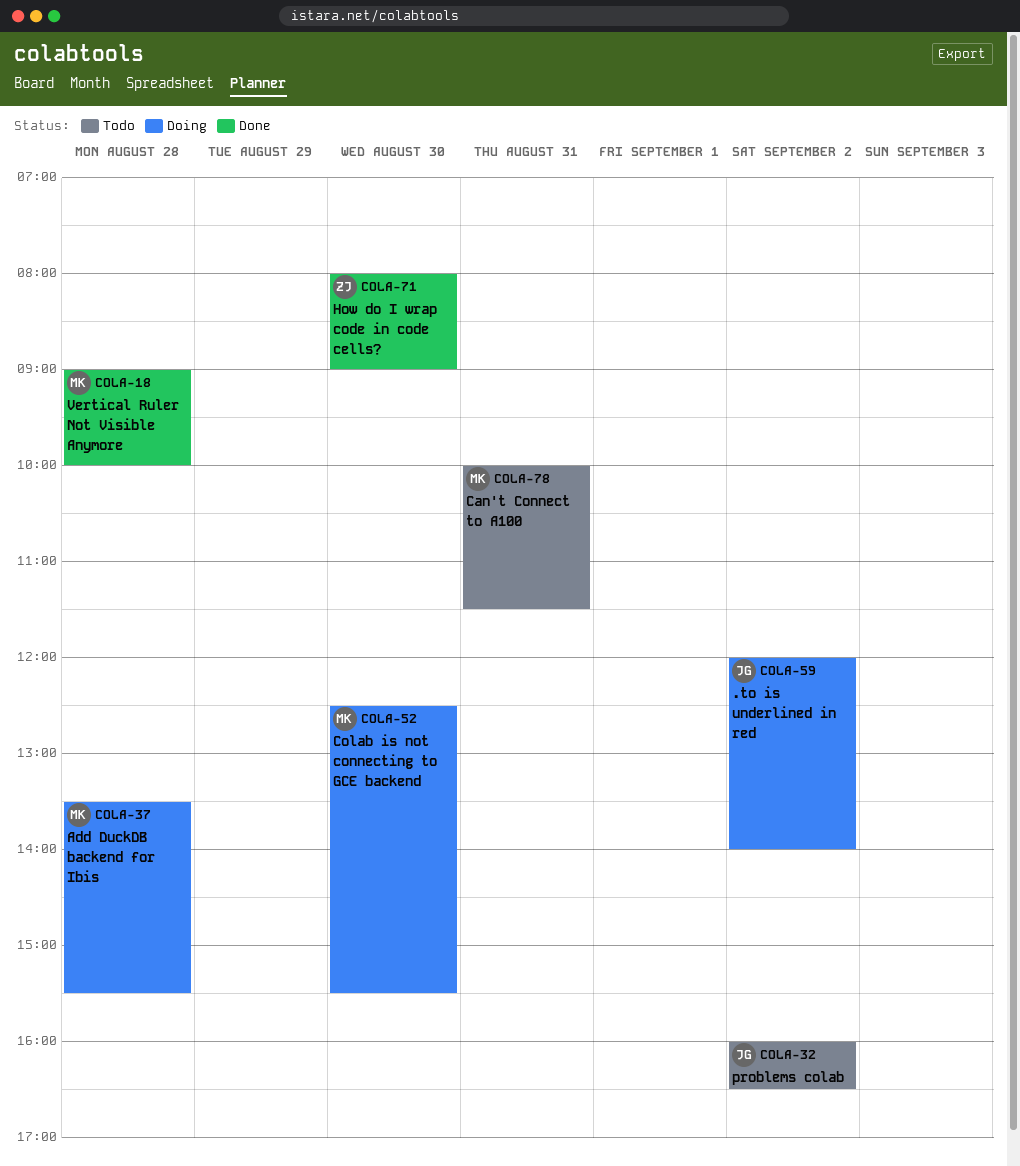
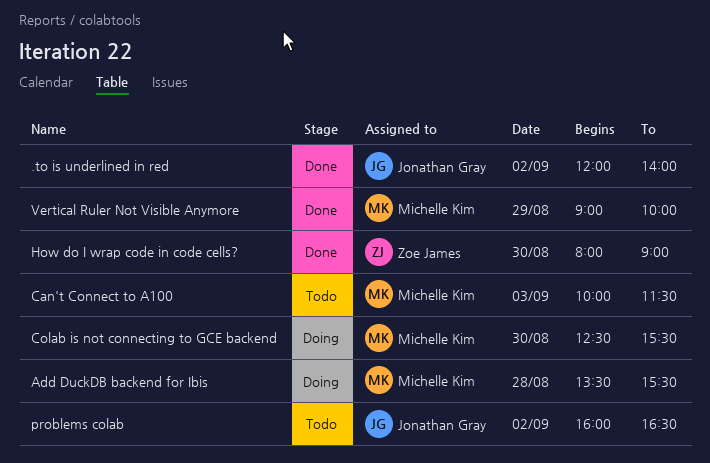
.to is underlined in red, status: Doing -> Done
Can't Connect to A100, day: Aug 31 -> Sep 3
Vertical Ruler Not Visible Anymore, day: Aug 28 -> Aug 29

